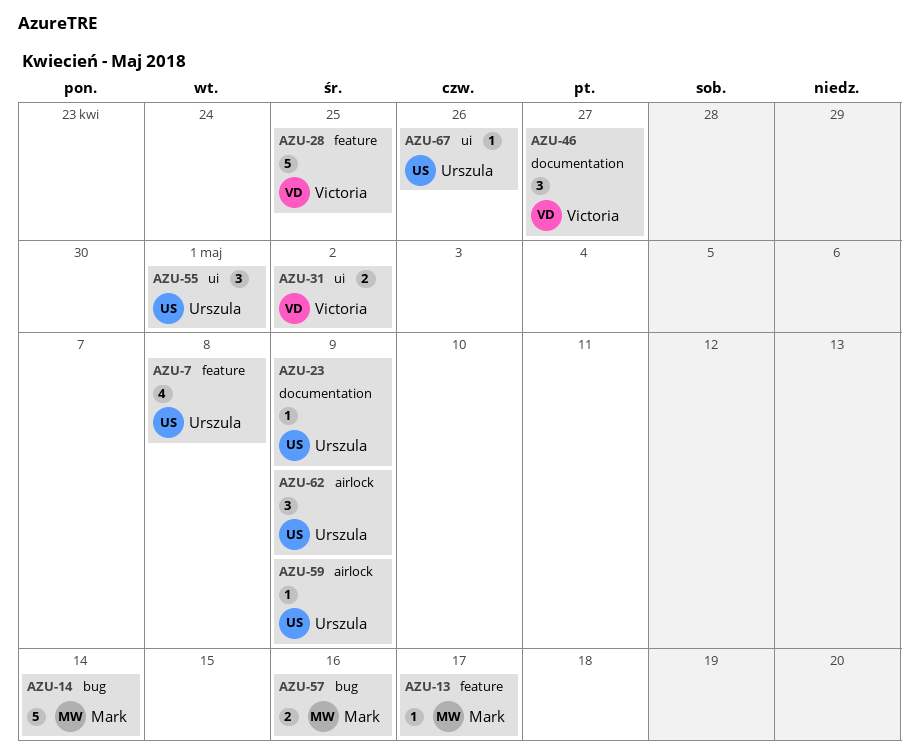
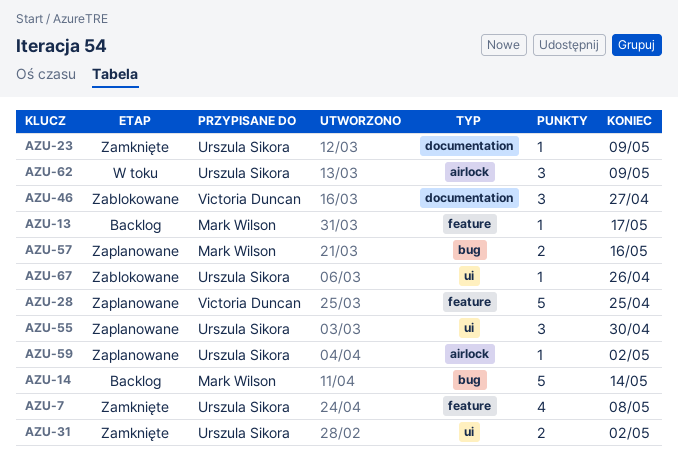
AZU-31, owner: Victoria Duncan -> Urszula Sikora
AZU-55, due: May 1 -> Apr 30
AZU-59, due: May 9 -> May 2

